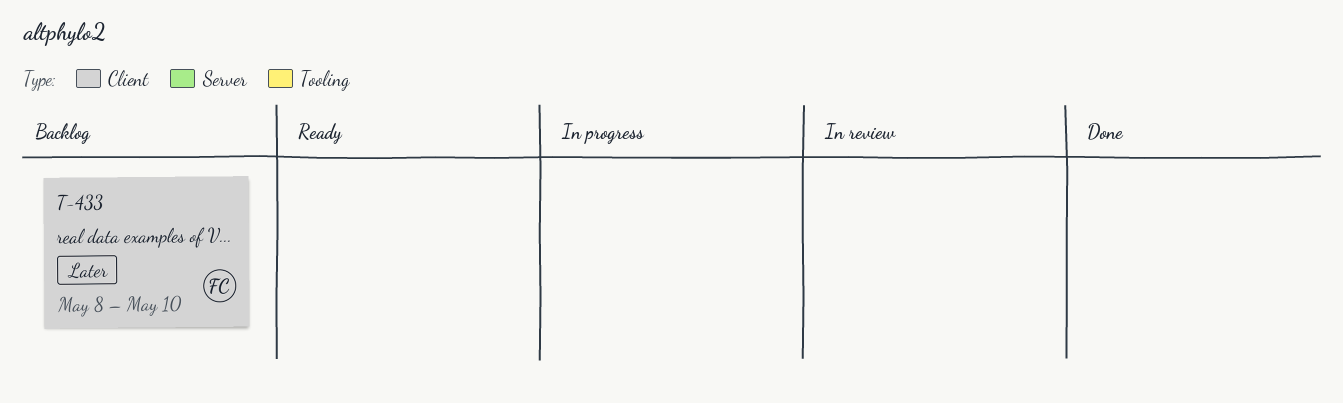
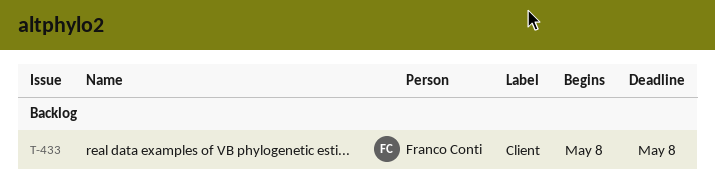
T-433, due: May 10 -> May 8

